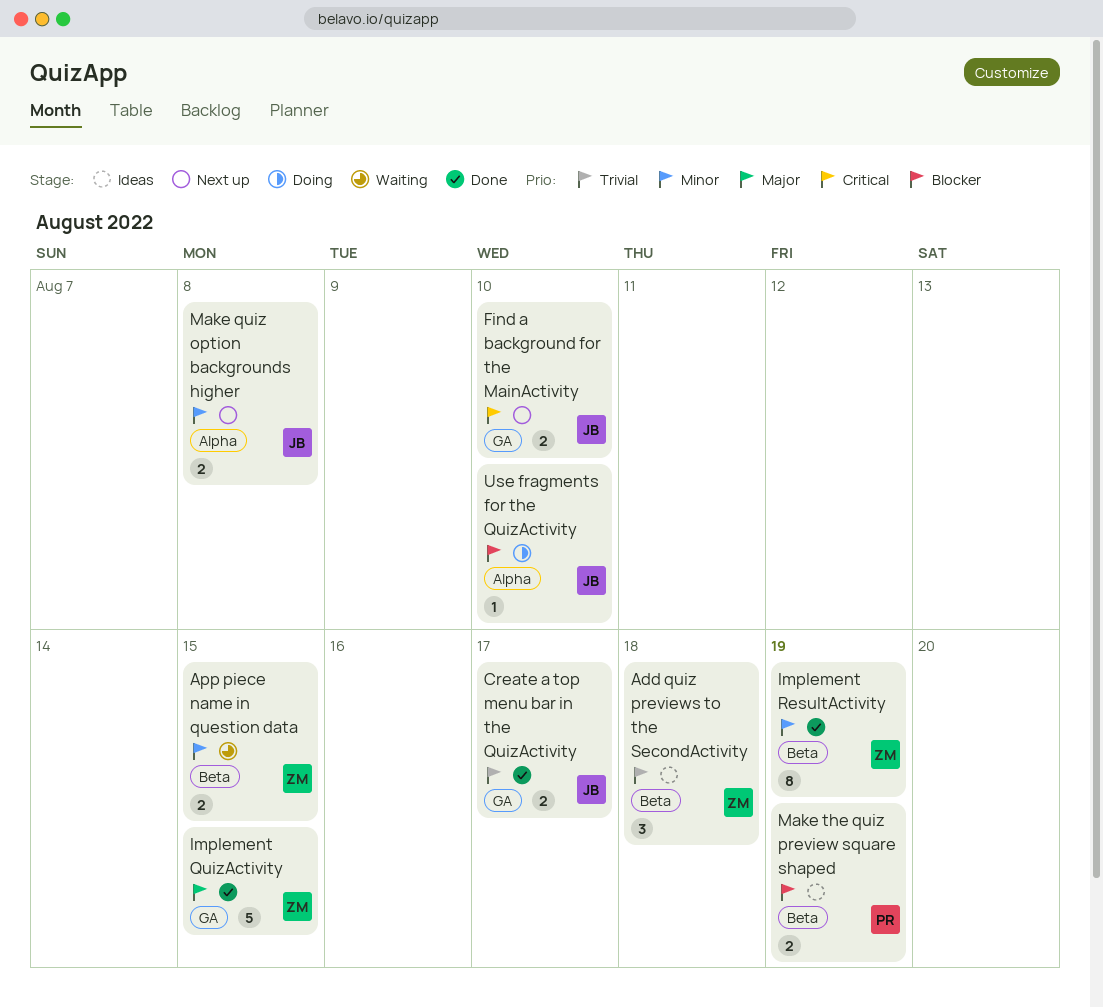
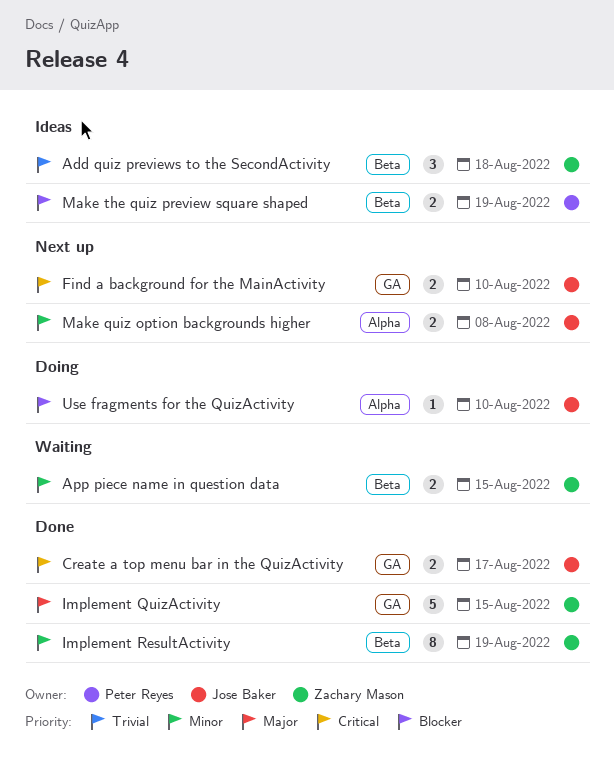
Create a top menu bar in the QuizActivity, priority: Trivial -> Critical

